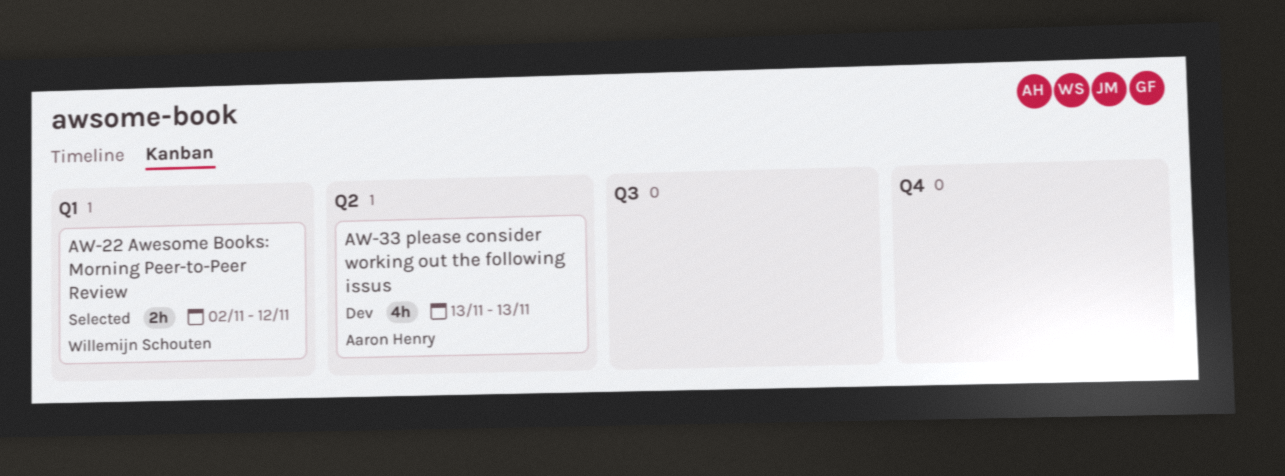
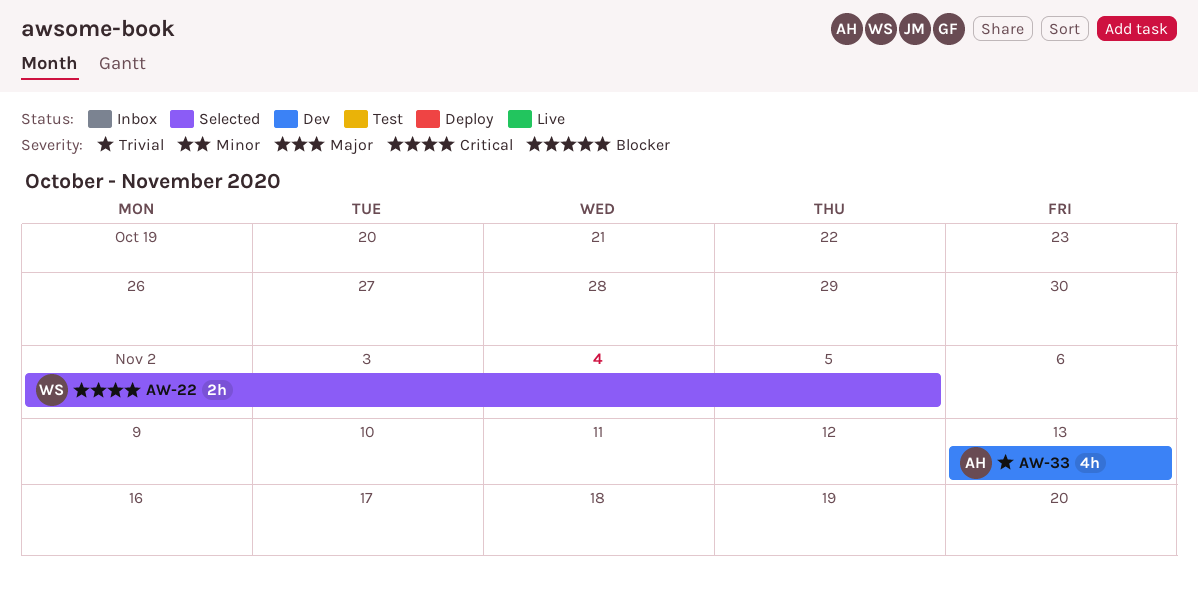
AW-22, due: Nov 12 -> Nov 5

